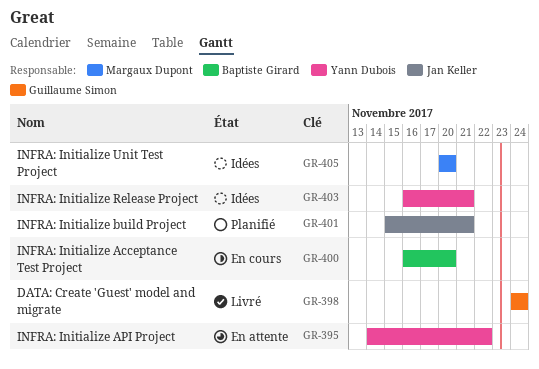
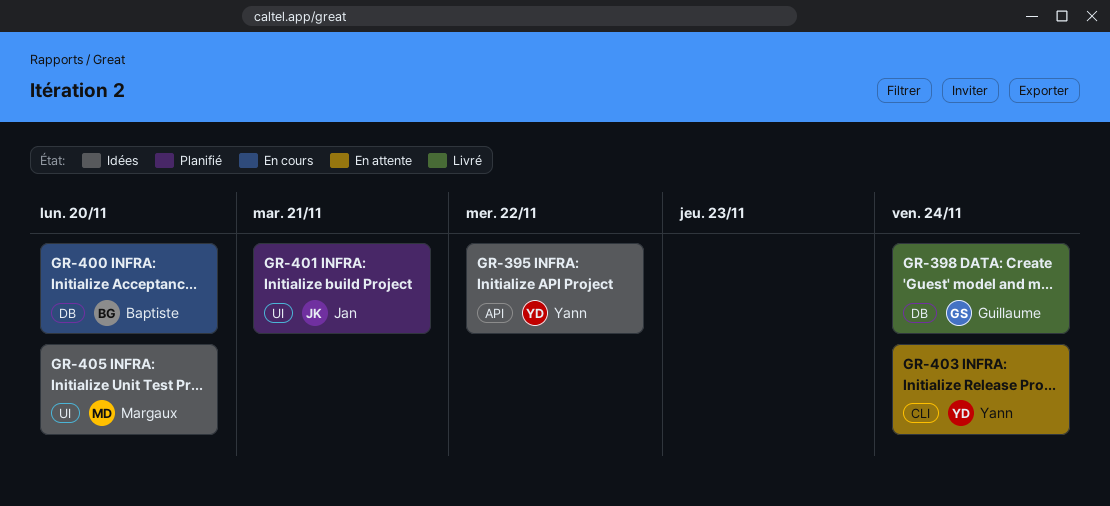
GR-395, status: En attente -> Idées
GR-403, status: Idées -> En attente
GR-403, due: Nov 21 -> Nov 24

